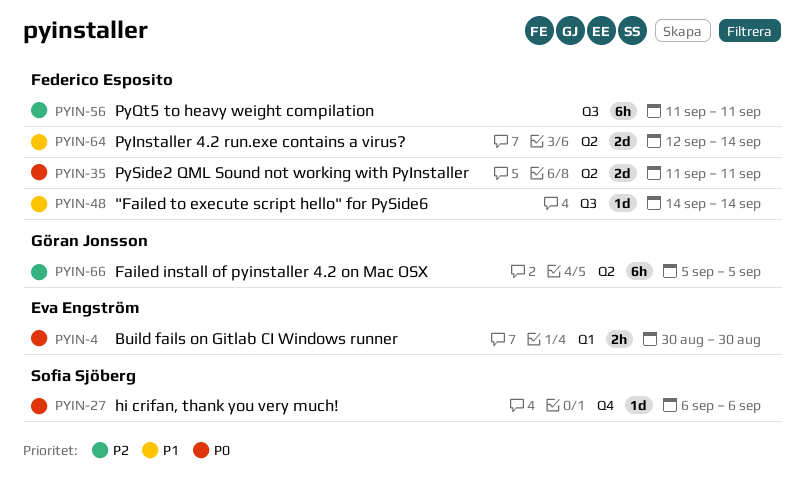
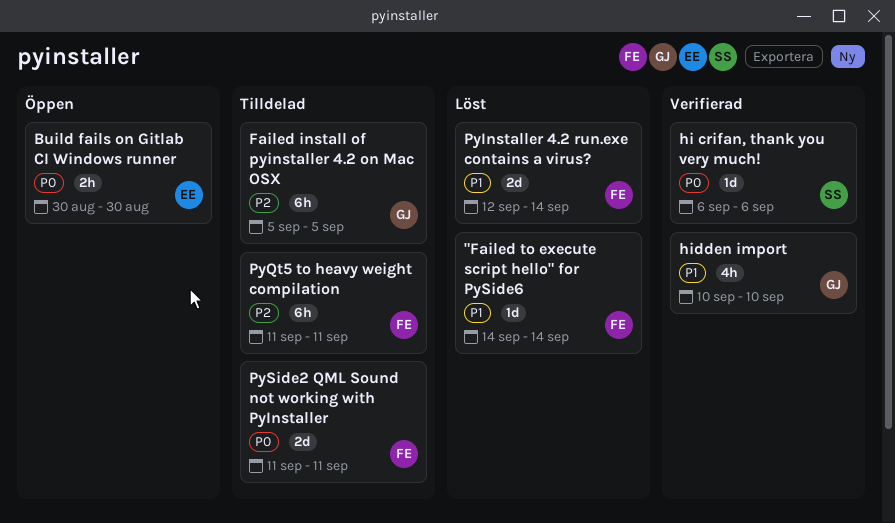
hidden import: none -> present

